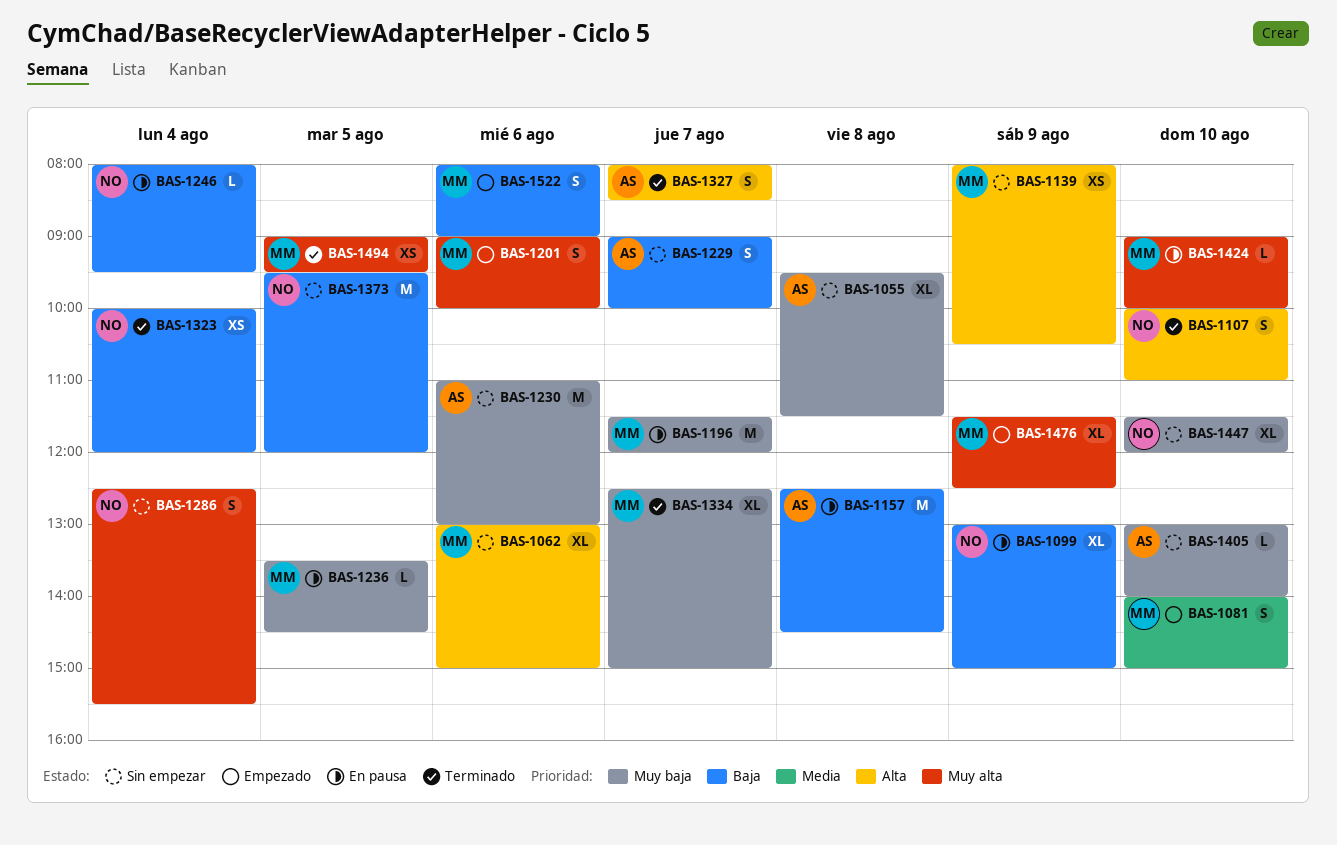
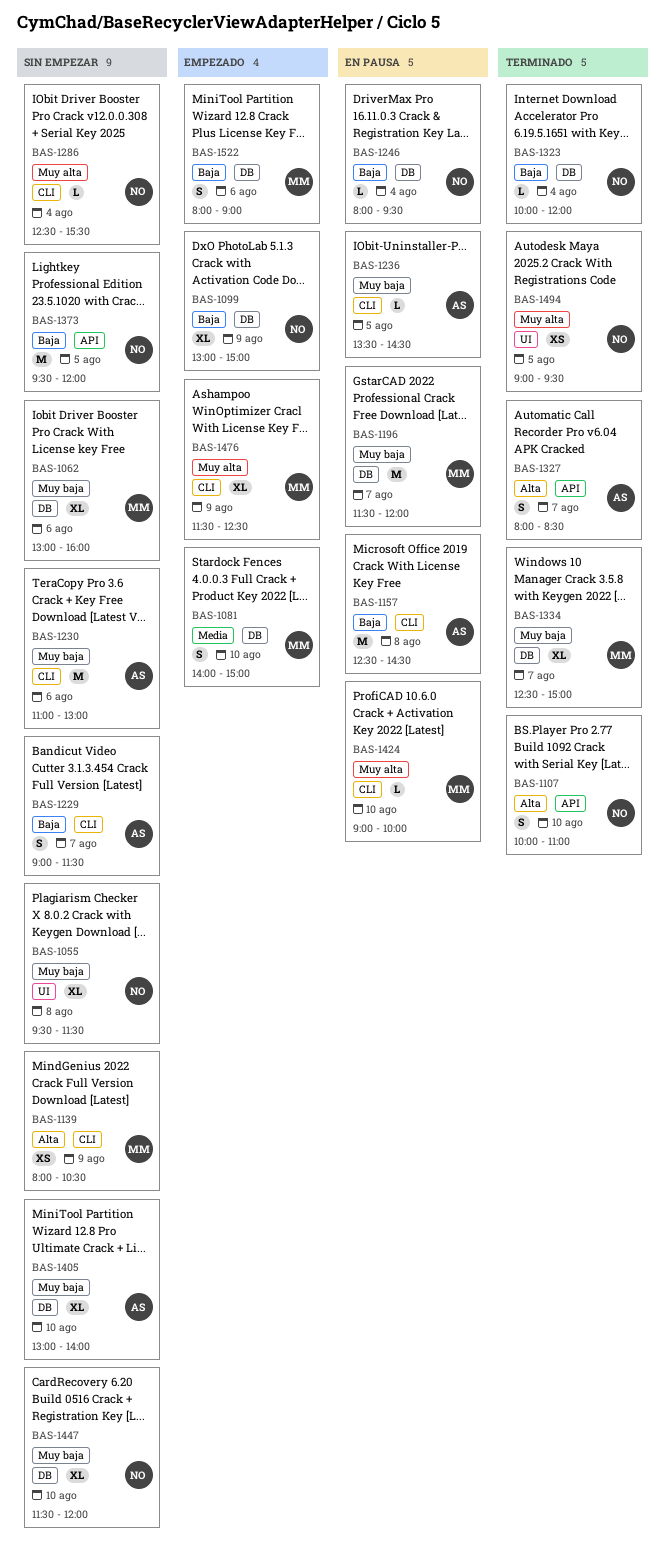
BAS-1055, owner: AS -> NO
BAS-1062, priority: Alta -> Muy baja
BAS-1062, ends: 15:00 -> 16:00
BAS-1099, status: En pausa -> Empezado
BAS-1201: present -> none
BAS-1229, ends: 10:00 -> 11:30
BAS-1236, owner: MM -> AS
BAS-1286, estimate: S -> L
BAS-1323, estimate: XS -> L
BAS-1405, estimate: L -> XL
BAS-1494, owner: MM -> NO

